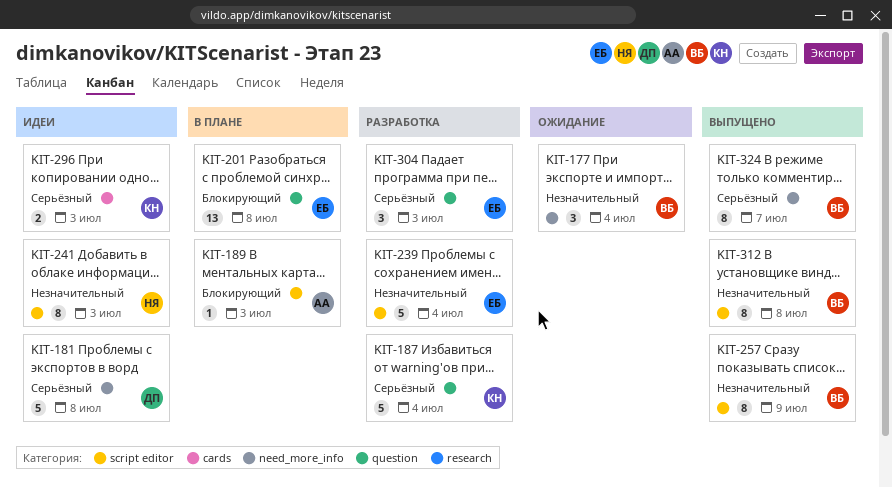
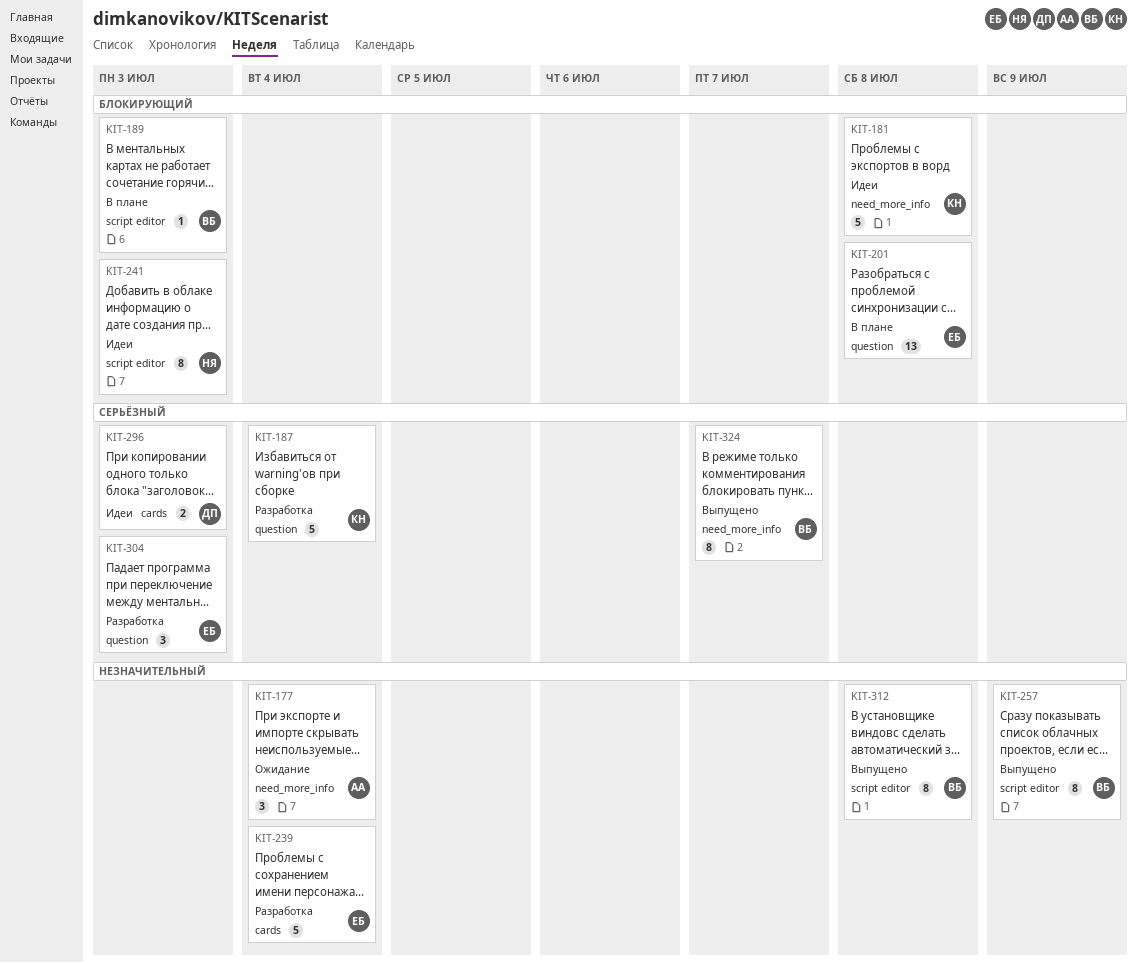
KIT-177, owner: ВБ -> АА
KIT-181, owner: ДП -> КН
KIT-181, priority: Серьёзный -> Блокирующий
KIT-189, owner: АА -> ВБ
KIT-239, label: script editor -> cards
KIT-241, priority: Незначительный -> Блокирующий
KIT-296, owner: КН -> ДП

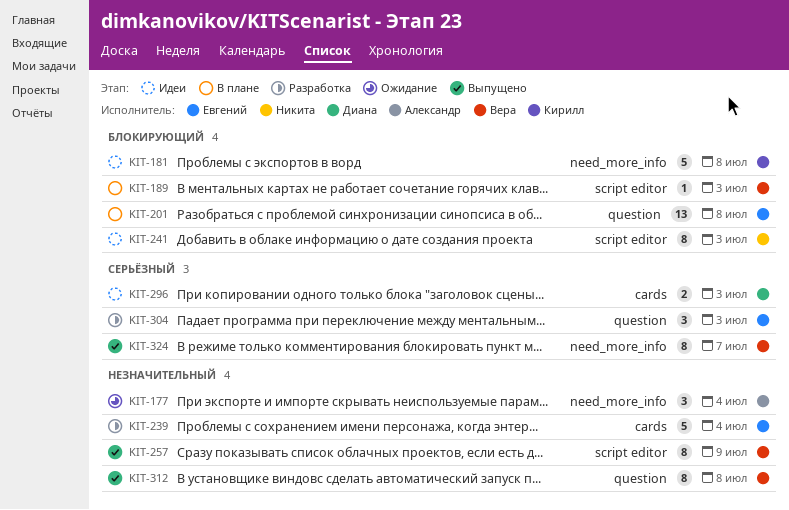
KIT-187: present -> none
KIT-312, label: script editor -> question

